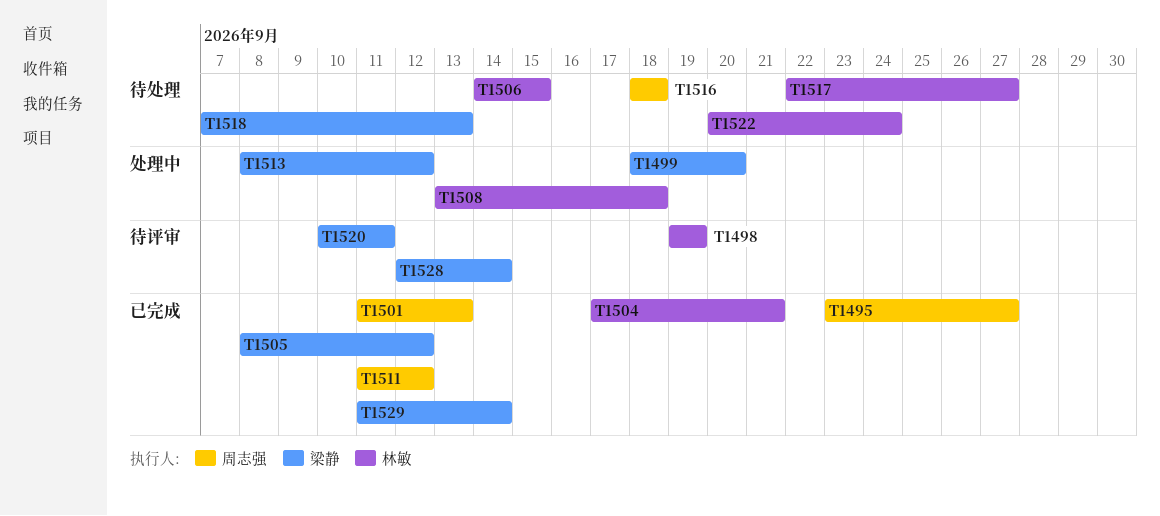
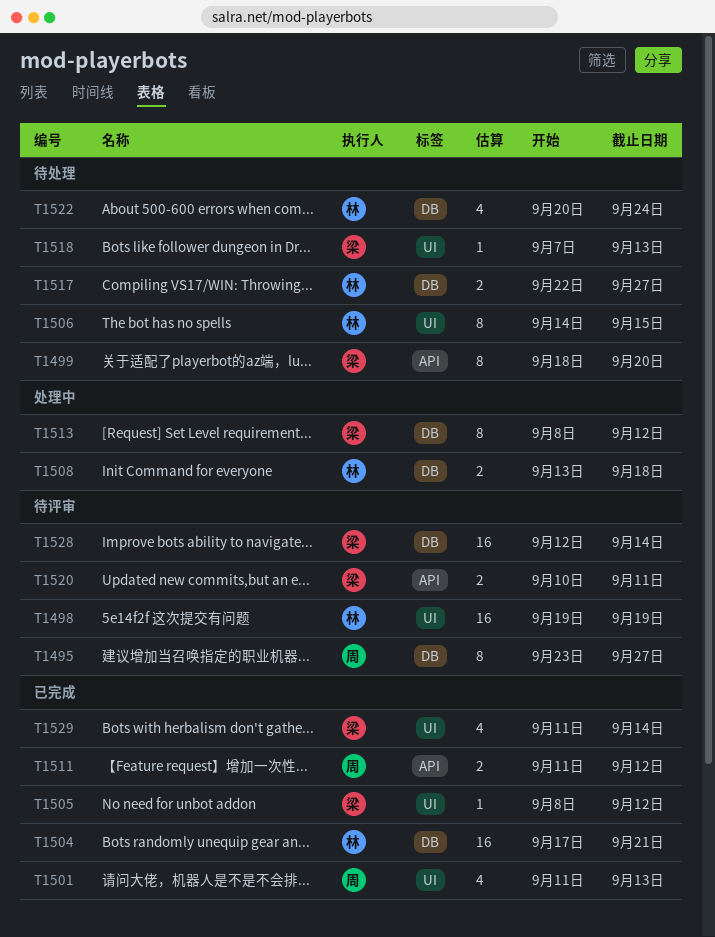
T1495, status: 已完成 -> 待评审
T1499, status: 处理中 -> 待处理
T1516: present -> none

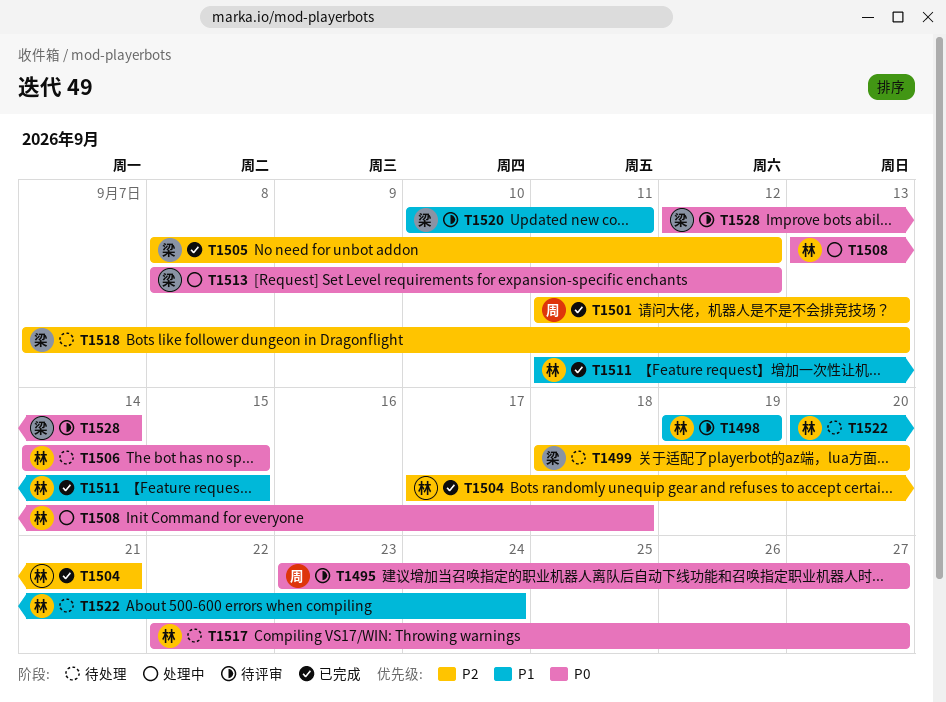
T1511, owner: 周 -> 林
T1511, due: Sep 12 -> Sep 15
T1529: present -> none

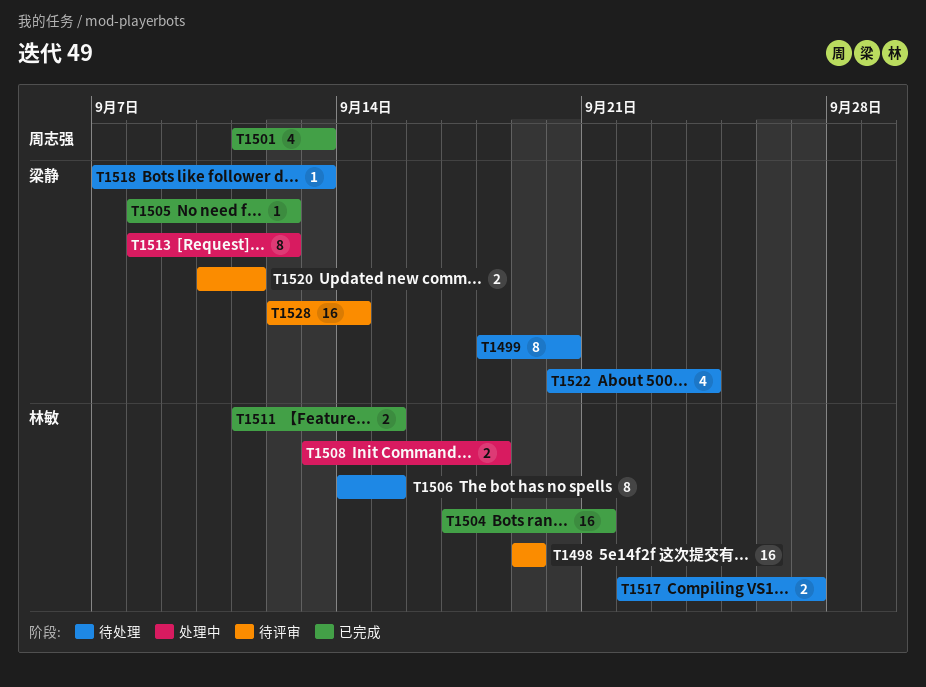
T1495: present -> none
T1522, owner: 林敏 -> 梁静

